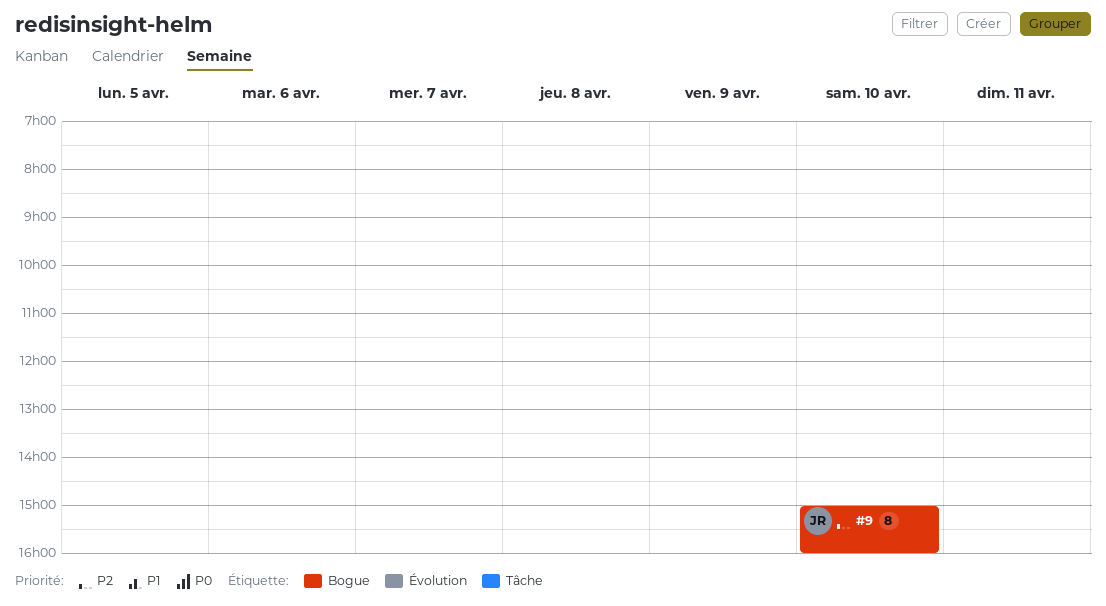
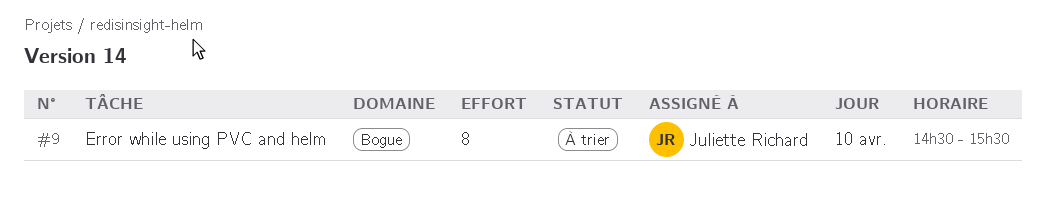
#9, begins: 15:00 -> 14:30
#9, ends: 16:00 -> 15:30

